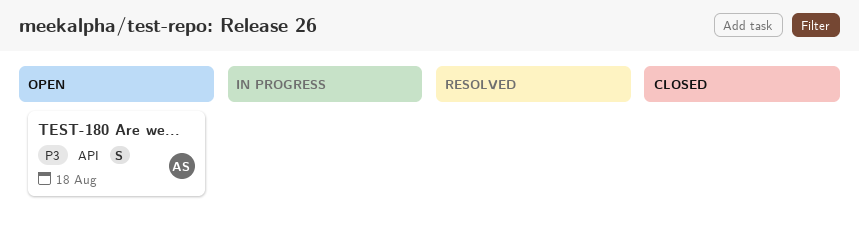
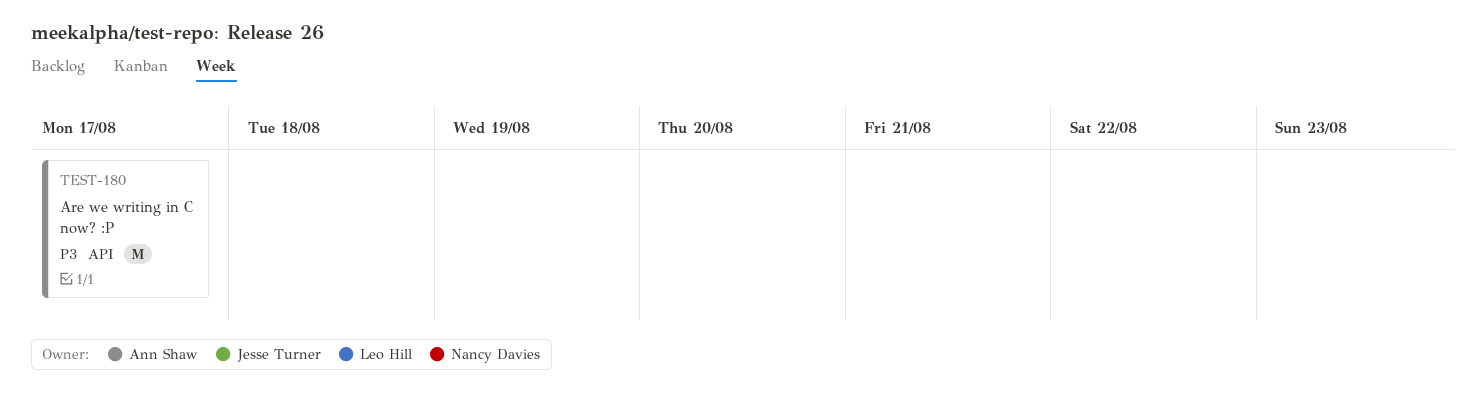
TEST-180, estimate: S -> M
TEST-180, due: Aug 18 -> Aug 17

